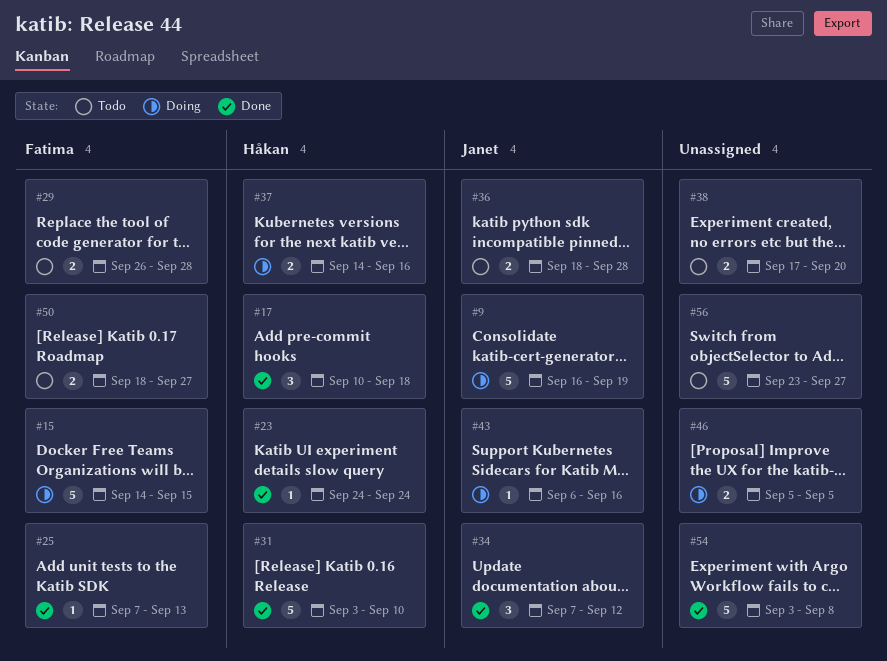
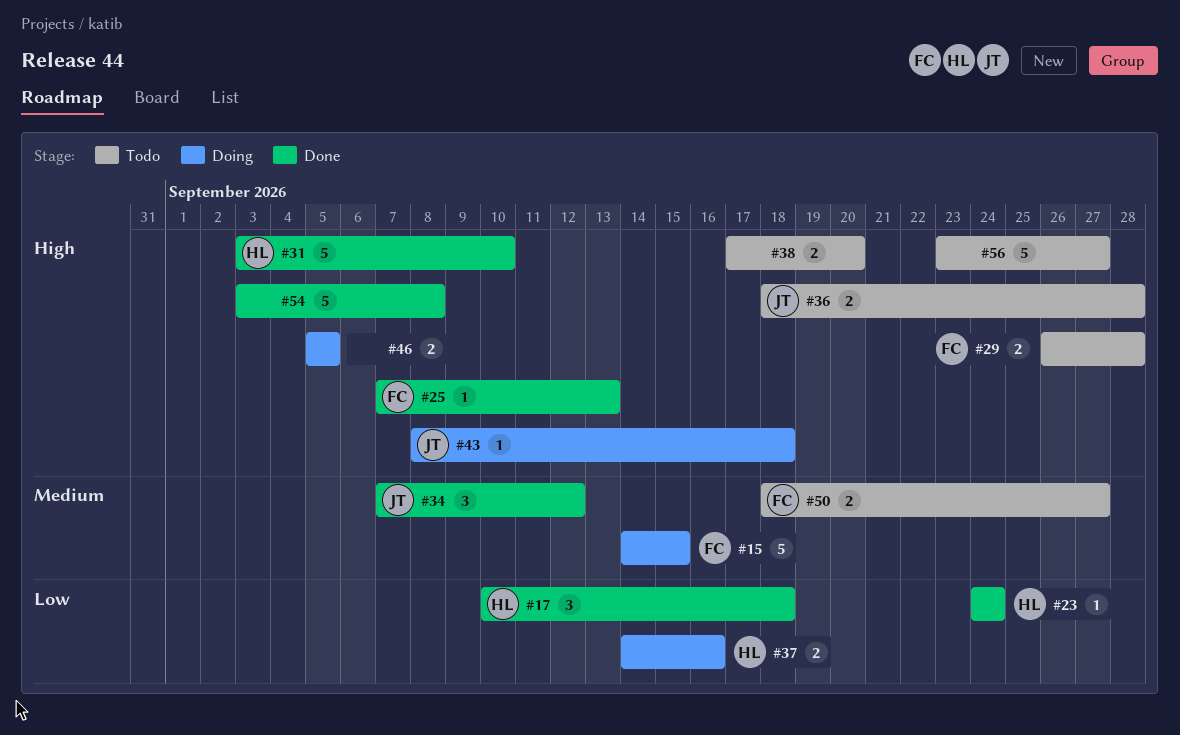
#9: present -> none
#43, start: Sep 6 -> Sep 8
#43, due: Sep 16 -> Sep 18

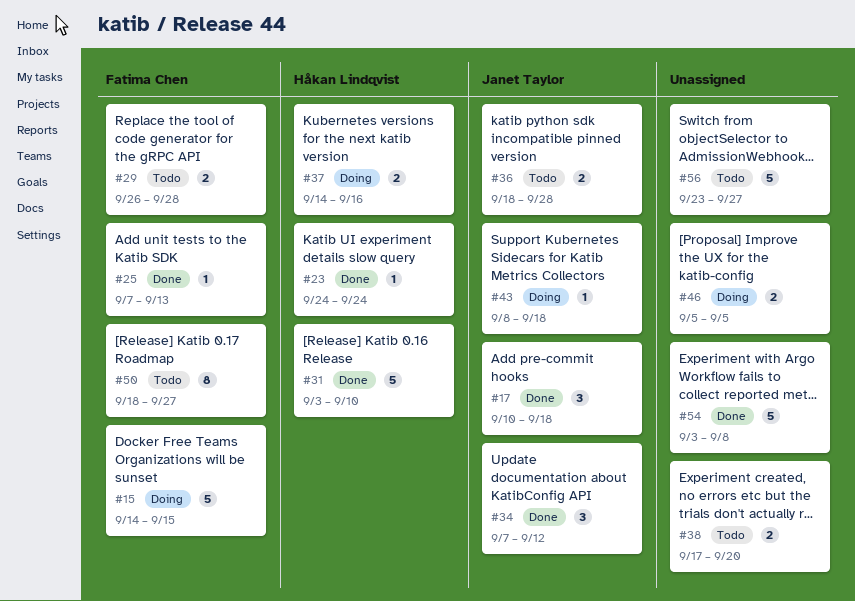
#17, owner: Håkan Lindqvist -> Janet Taylor
#50, estimate: 2 -> 8

